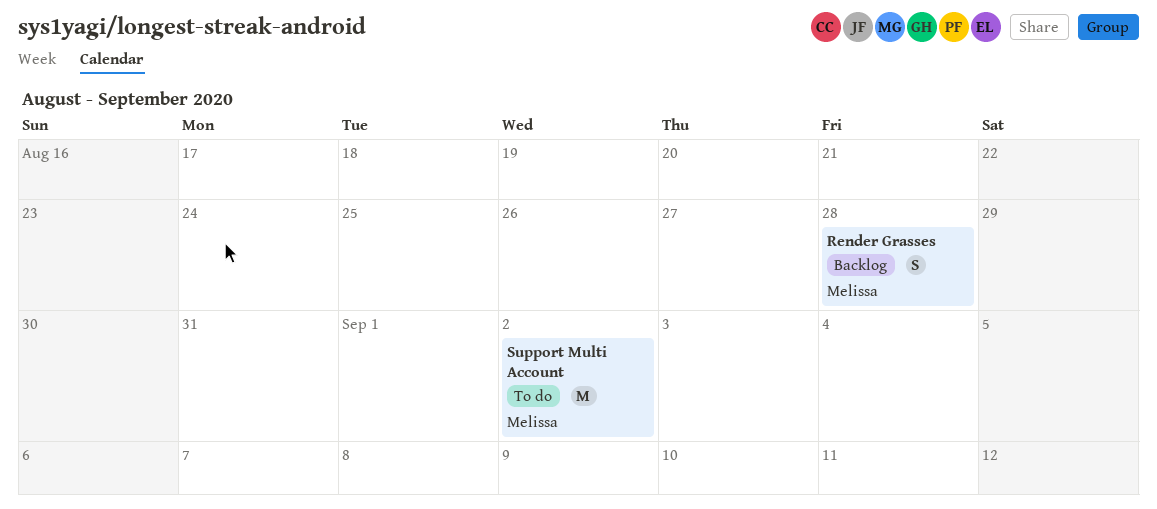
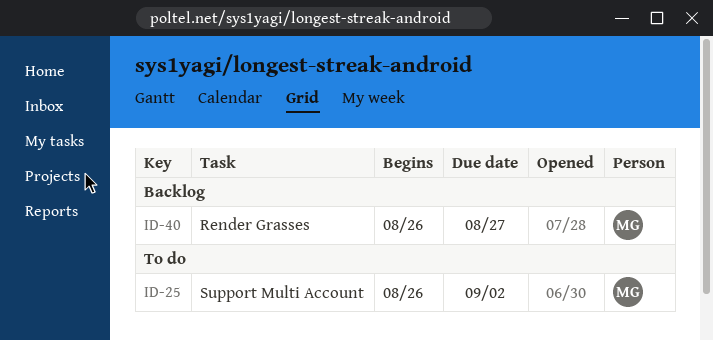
Render Grasses, due: Aug 28 -> Aug 27

